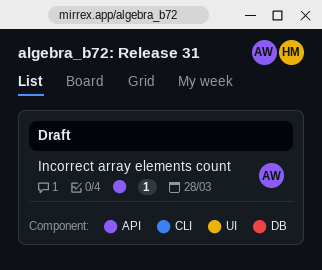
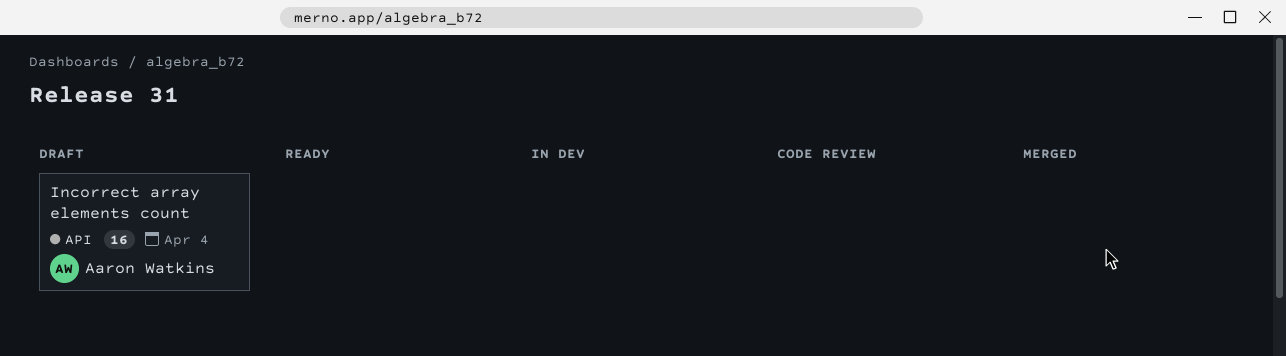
Incorrect array elements count, estimate: 1 -> 16
Incorrect array elements count, due: Mar 28 -> Apr 4

